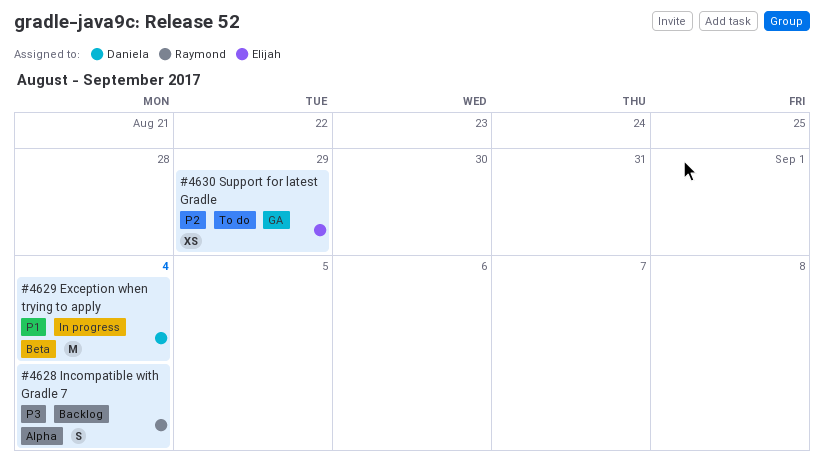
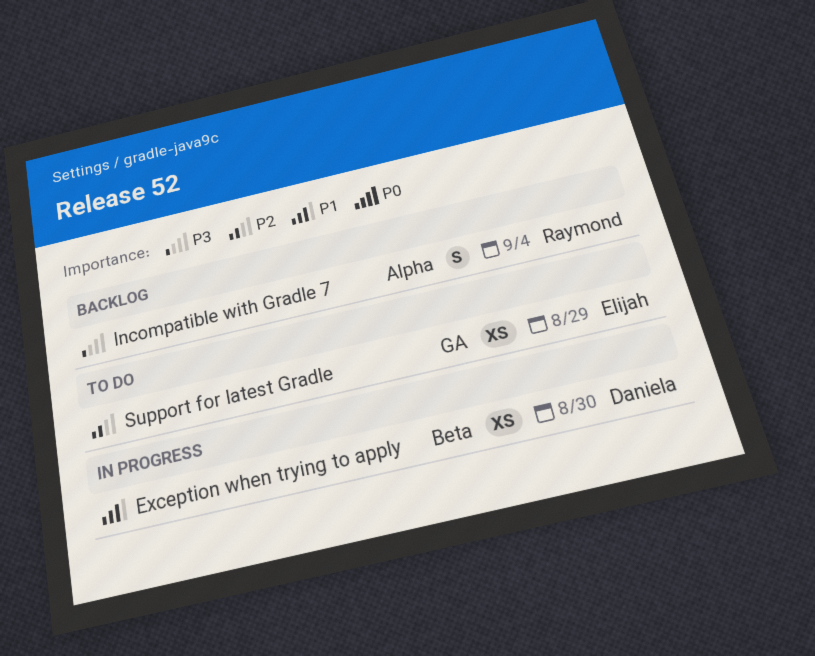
Exception when trying to apply, estimate: M -> XS
Exception when trying to apply, due: Sep 4 -> Aug 30

